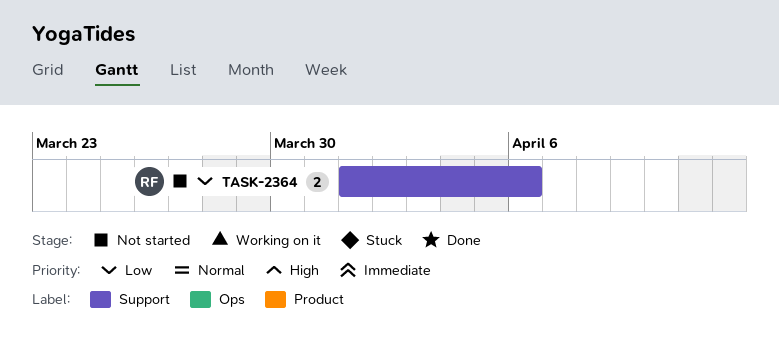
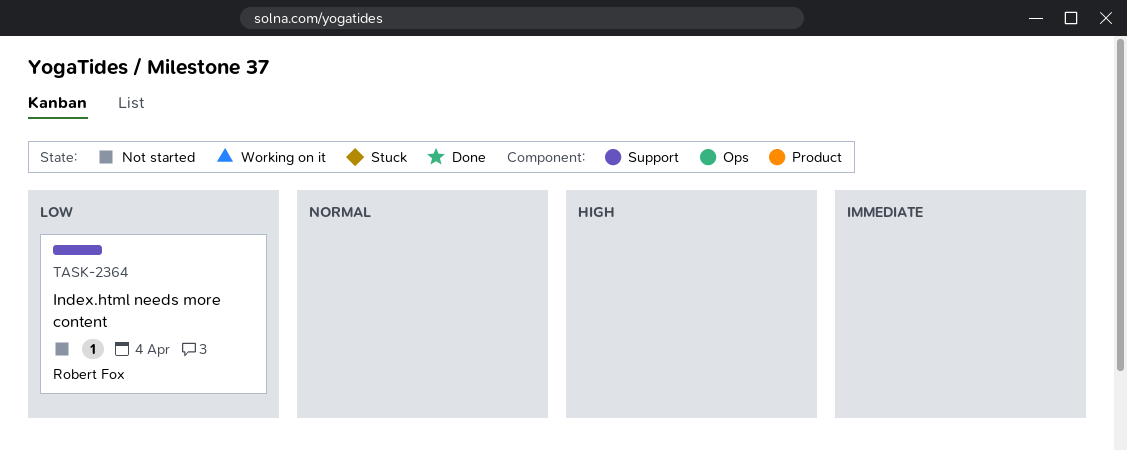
TASK-2364, estimate: 2 -> 1
TASK-2364, due: Apr 6 -> Apr 4

